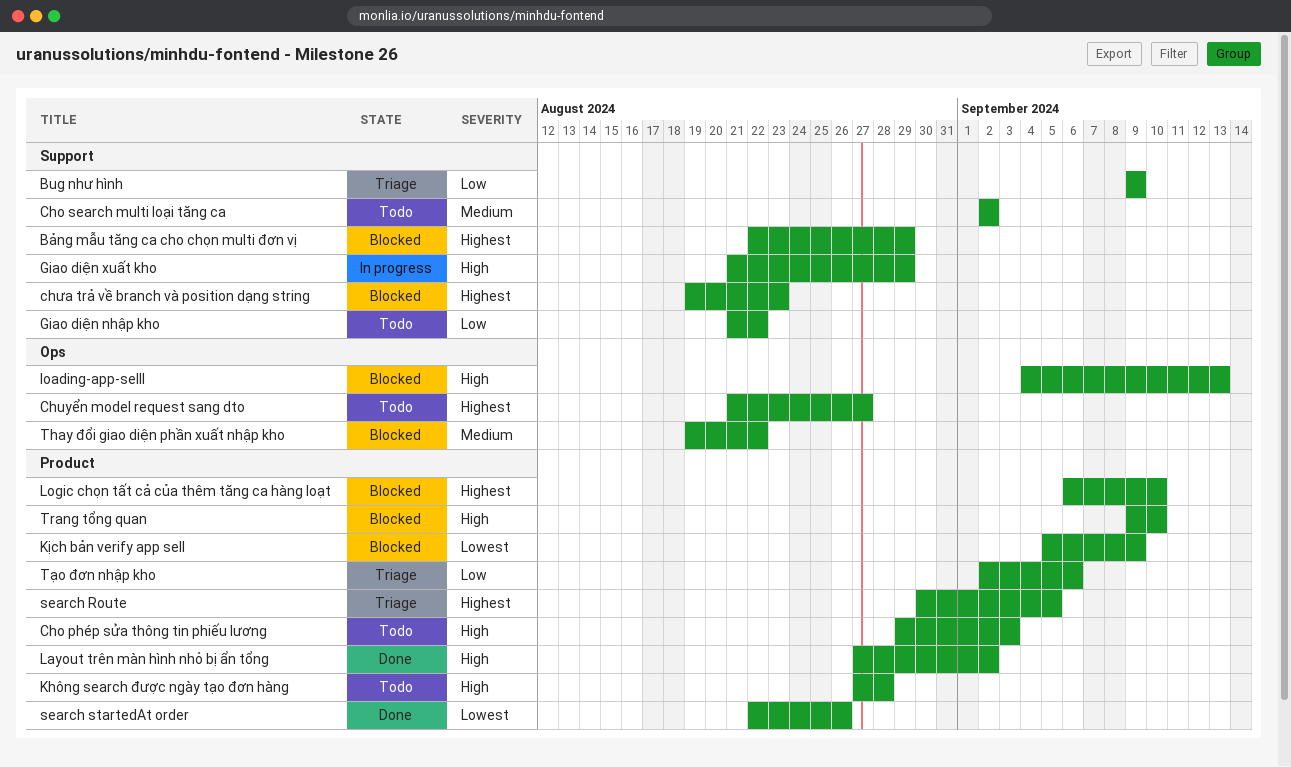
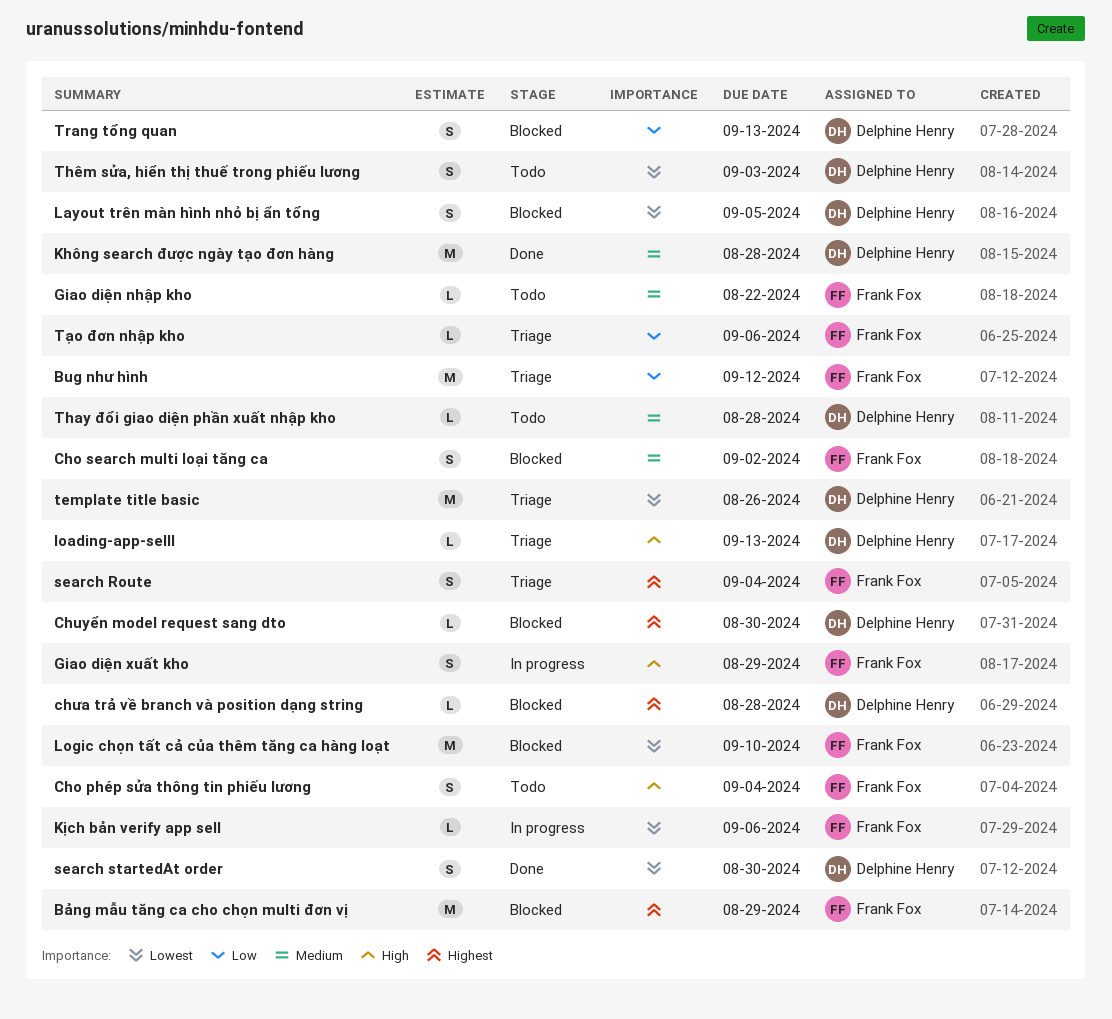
Bug như hình, due: Sep 9 -> Sep 12
Cho phép sửa thông tin phiếu lương, due: Sep 3 -> Sep 4
Cho search multi loại tăng ca, status: Todo -> Blocked
Chuyển model request sang dto, status: Todo -> Blocked
Chuyển model request sang dto, due: Aug 27 -> Aug 30
chưa trả về branch và position dạng string, due: Aug 23 -> Aug 28
Giao diện nhập kho, priority: Low -> Medium
Không search được ngày tạo đơn hàng, status: Todo -> Done
Không search được ngày tạo đơn hàng, priority: High -> Medium
Kịch bản verify app sell, status: Blocked -> In progress
Kịch bản verify app sell, due: Sep 9 -> Sep 6
Layout trên màn hình nhỏ bị ẩn tổng, status: Done -> Blocked
Layout trên màn hình nhỏ bị ẩn tổng, priority: High -> Lowest
Layout trên màn hình nhỏ bị ẩn tổng, due: Sep 2 -> Sep 5
loading-app-selll, status: Blocked -> Triage
Logic chọn tất cả của thêm tăng ca hàng loạt, priority: Highest -> Lowest
search Route, due: Sep 5 -> Sep 4
search startedAt order, due: Aug 26 -> Aug 30
template title basic: none -> present
Thay đổi giao diện phần xuất nhập kho, status: Blocked -> Todo
Thay đổi giao diện phần xuất nhập kho, due: Aug 22 -> Aug 28
Thêm sửa, hiển thị thuế trong phiếu lương: none -> present
Trang tổng quan, priority: High -> Low
Trang tổng quan, due: Sep 10 -> Sep 13

